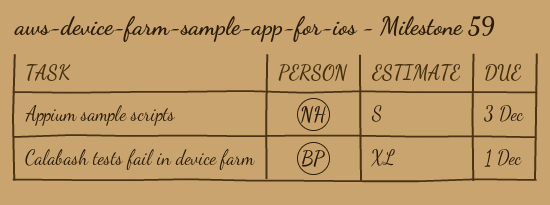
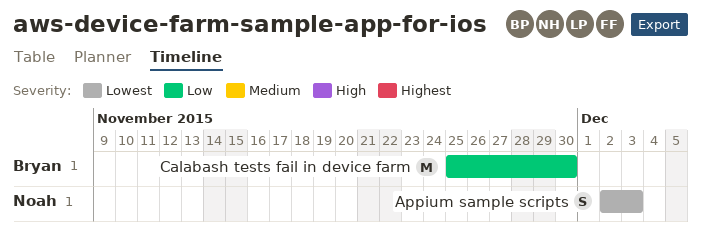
Calabash tests fail in device farm, estimate: XL -> M
Calabash tests fail in device farm, due: Dec 1 -> Nov 30

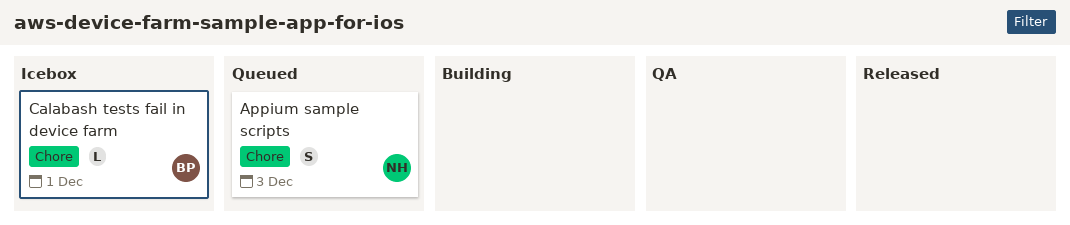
Calabash tests fail in device farm, estimate: M -> L
Calabash tests fail in device farm, due: Nov 30 -> Dec 1

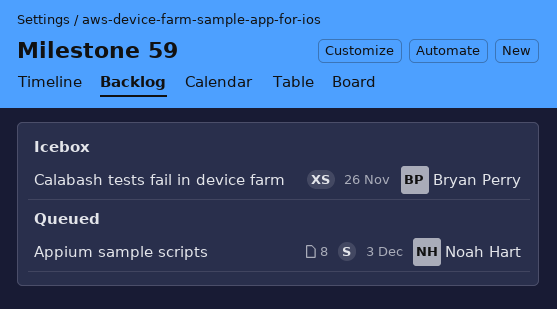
Calabash tests fail in device farm, estimate: L -> XS
Calabash tests fail in device farm, due: Dec 1 -> Nov 26

